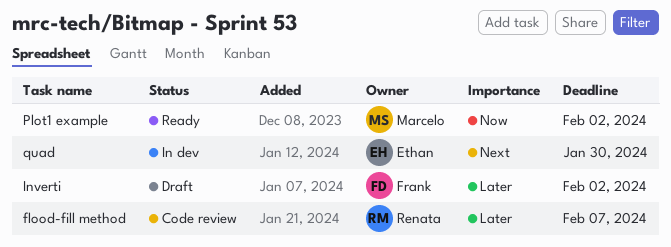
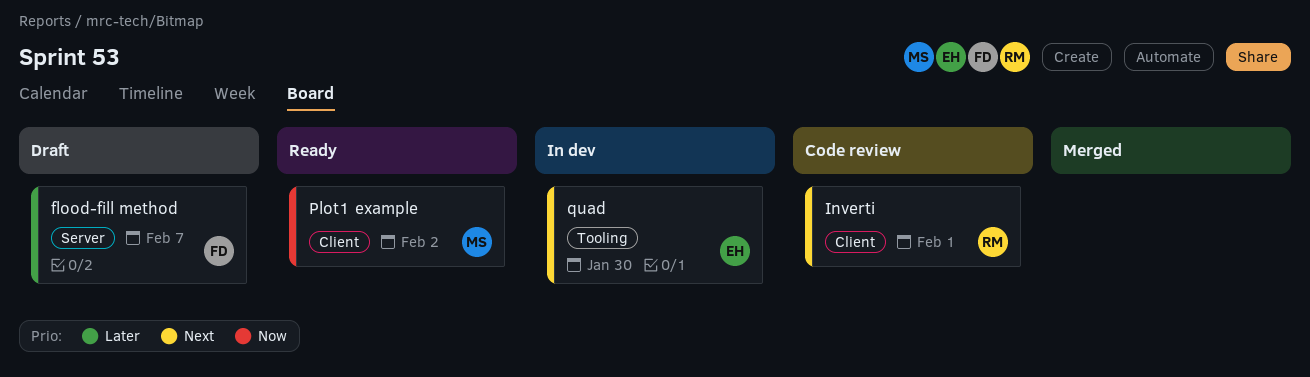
flood-fill method, status: Code review -> Draft
flood-fill method, owner: Renata -> Frank
Inverti, status: Draft -> Code review
Inverti, owner: Frank -> Renata
Inverti, priority: Later -> Next
Inverti, due: Feb 2 -> Feb 1

